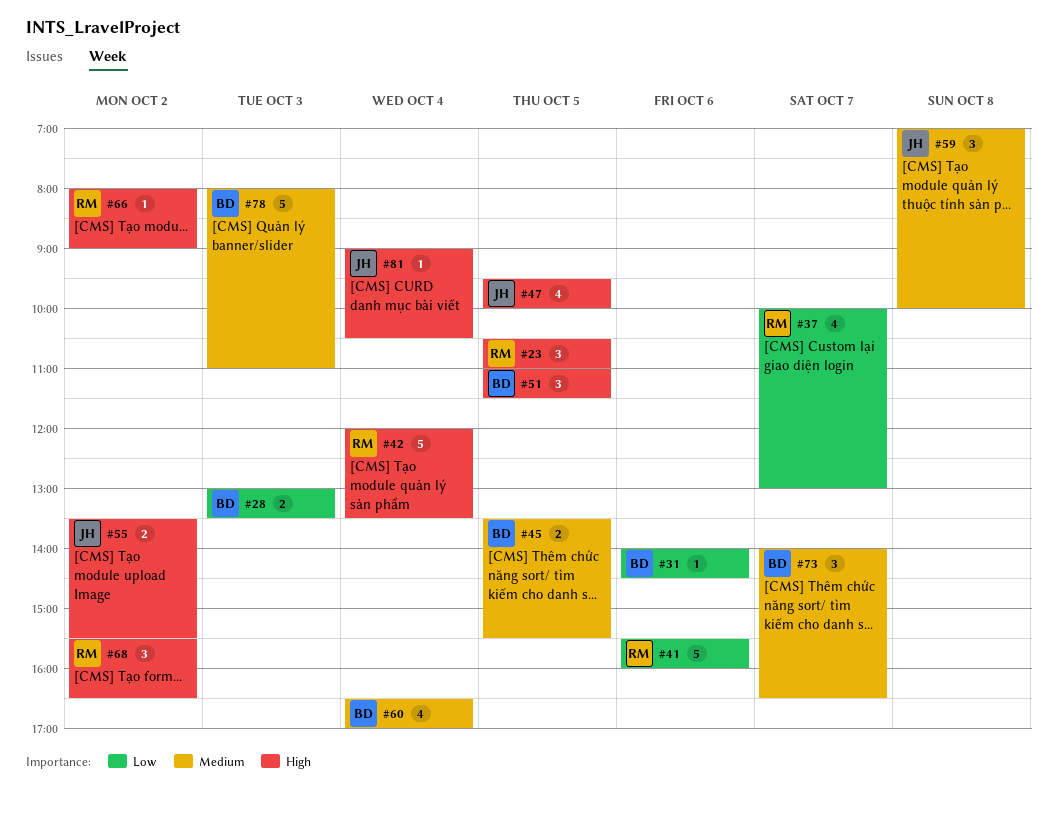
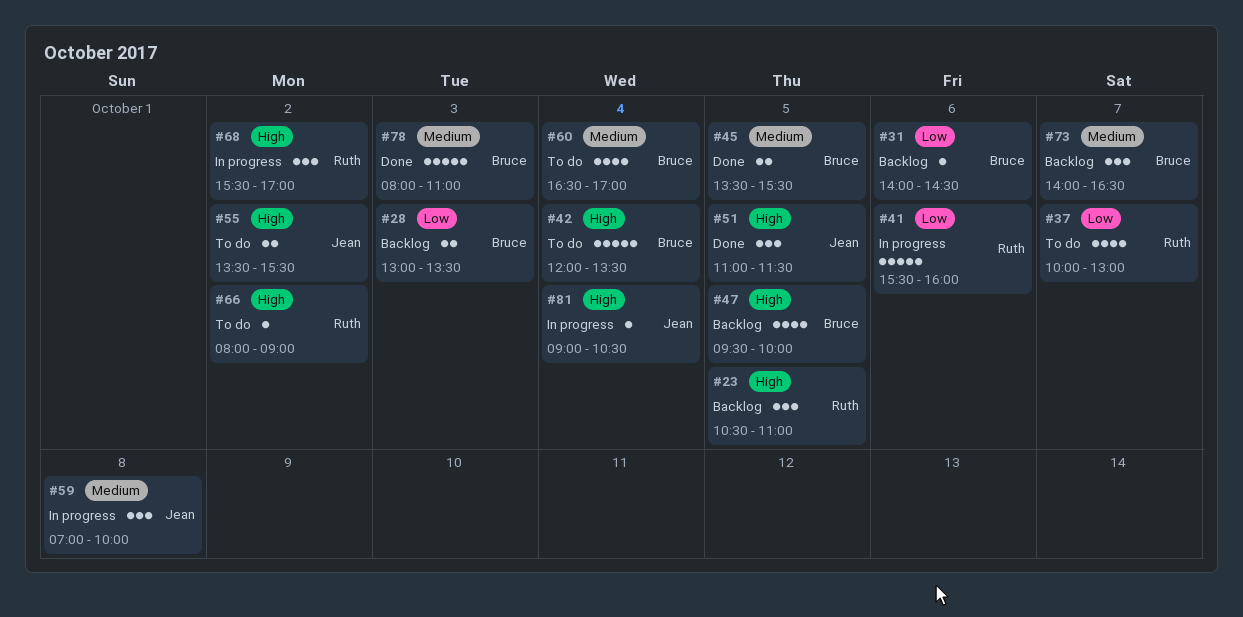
#42, owner: Ruth -> Bruce
#47, owner: Jean -> Bruce
#51, owner: Bruce -> Jean
#68, ends: 16:30 -> 17:00

